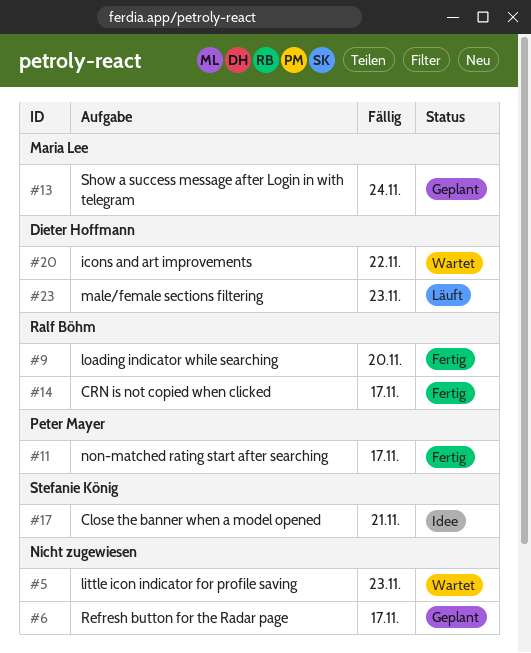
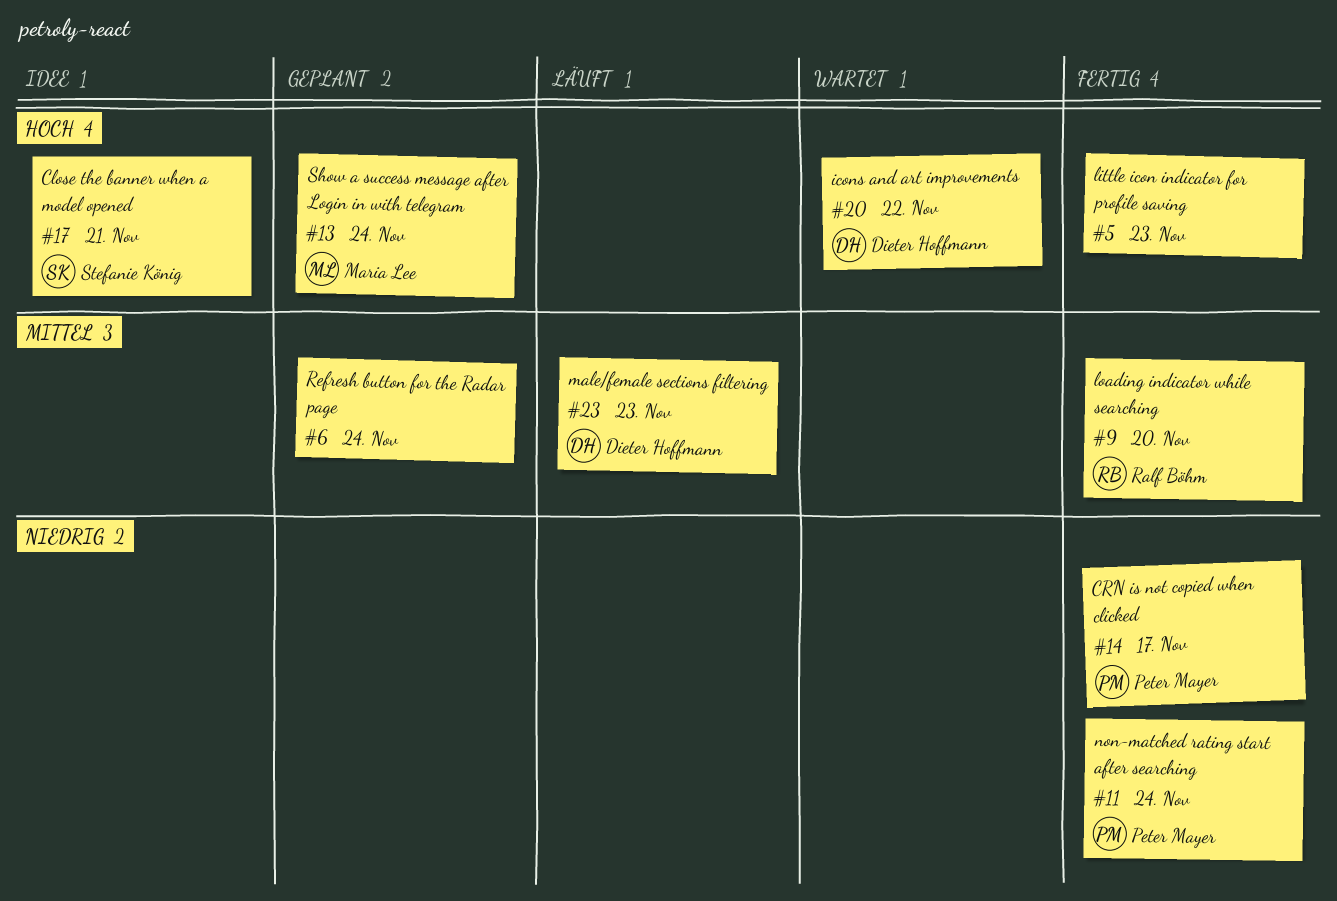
#5, status: Wartet -> Fertig
#6, due: Nov 17 -> Nov 24
#11, due: Nov 17 -> Nov 24
#14, owner: Ralf Böhm -> Peter Mayer

